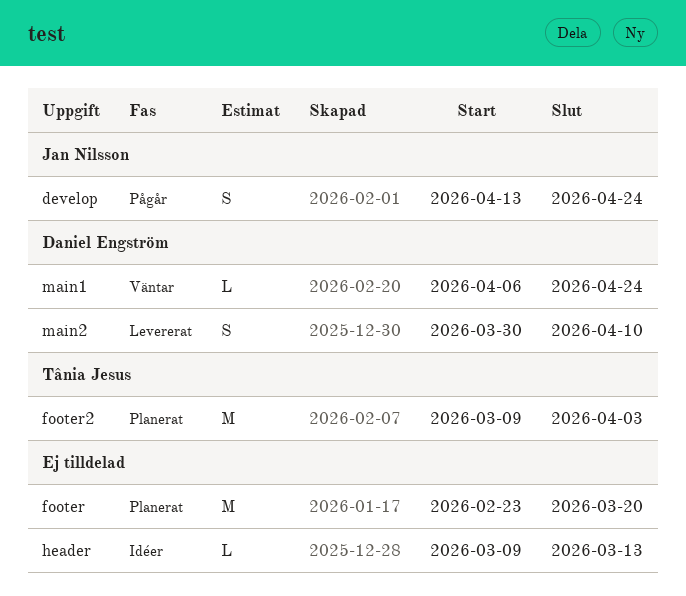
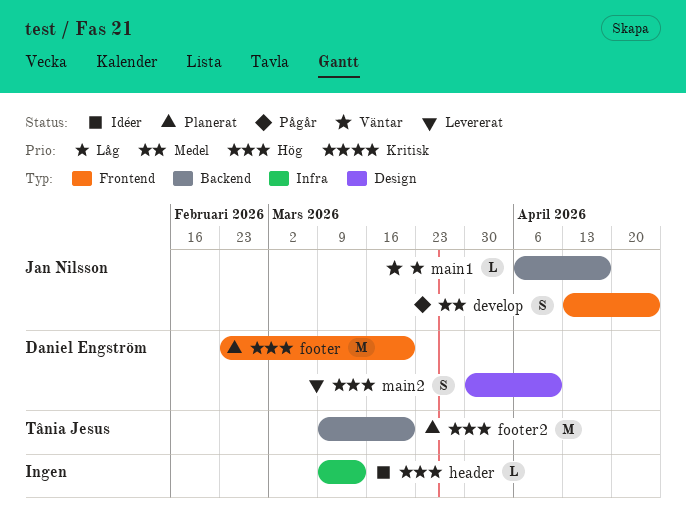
footer, owner: none -> Daniel Engström
footer2, due: Apr 3 -> Mar 20
main1, owner: Daniel Engström -> Jan Nilsson
main1, due: Apr 24 -> Apr 17

